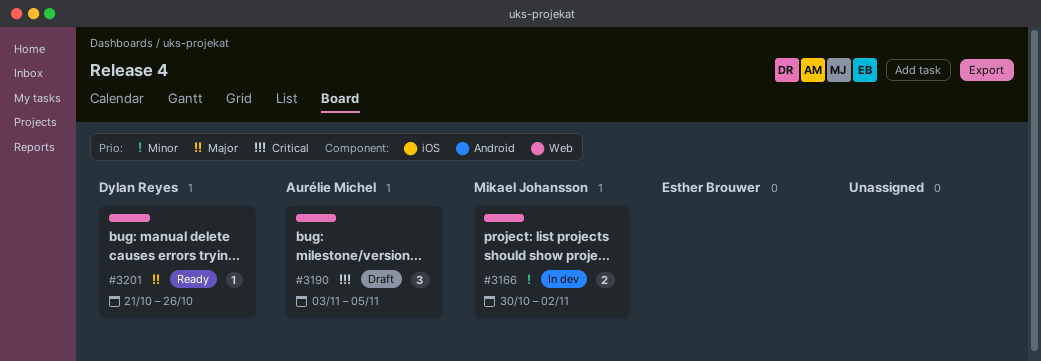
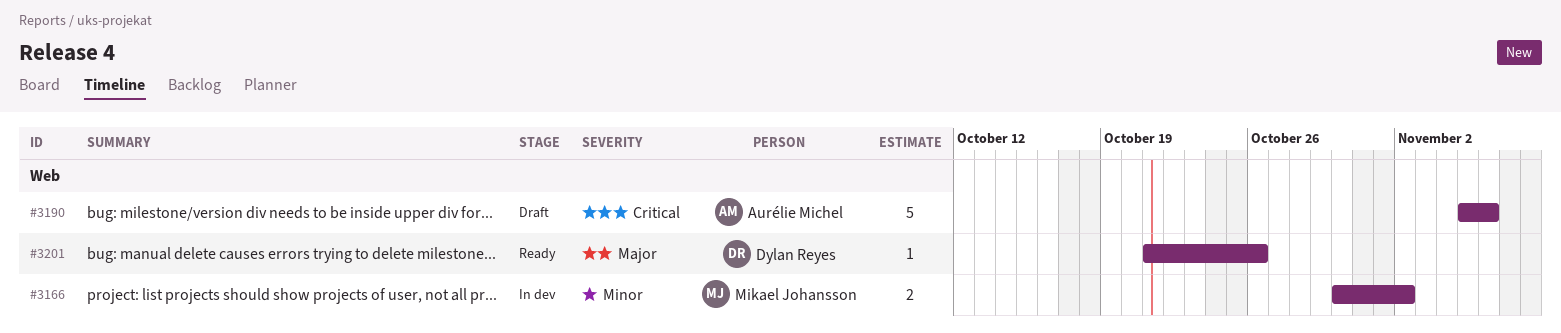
#3190, estimate: 3 -> 5
#3190, start: Nov 3 -> Nov 5
#3190, due: Nov 5 -> Nov 6

